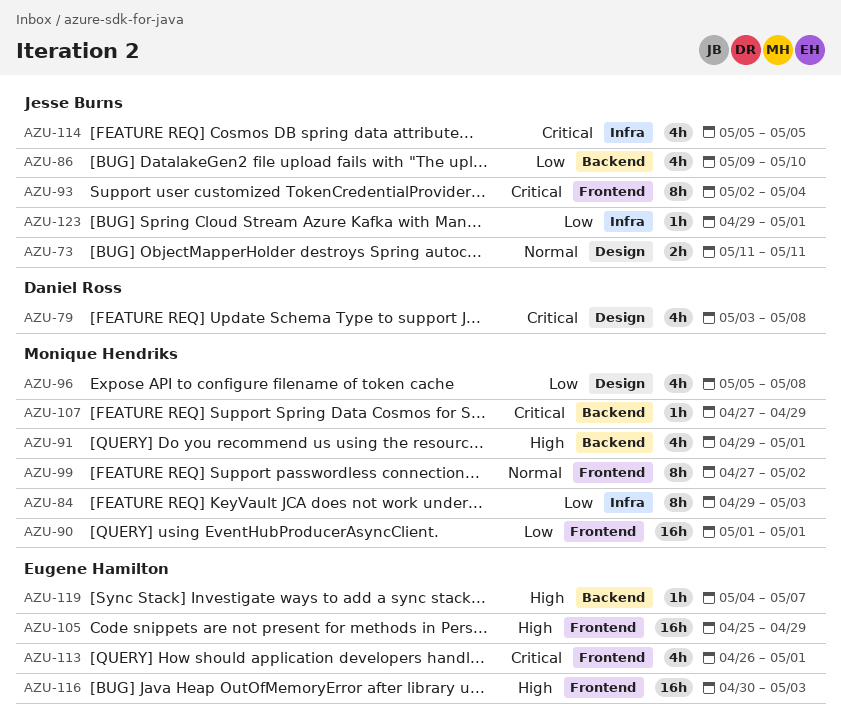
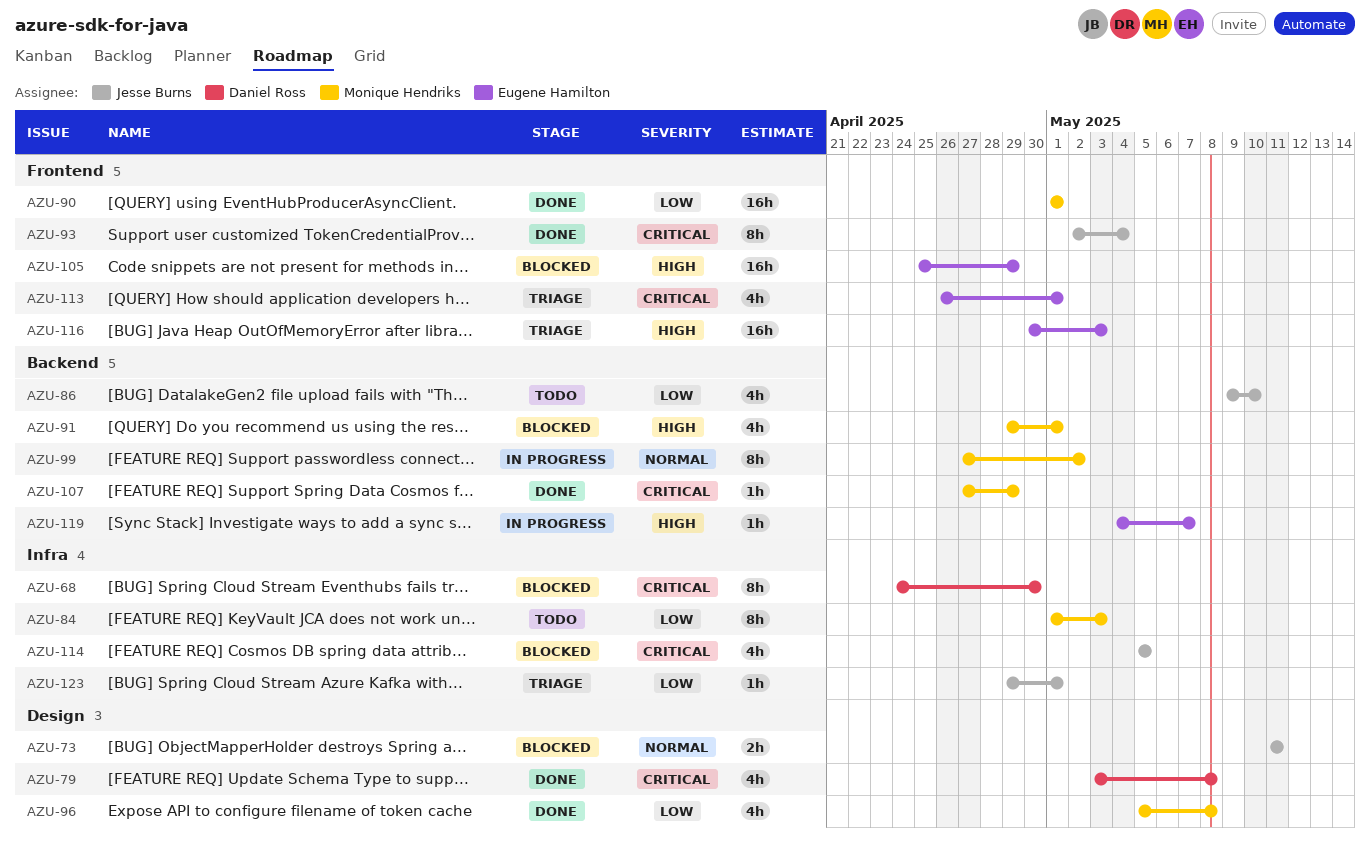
AZU-68: none -> present
AZU-84, start: Apr 29 -> May 1
AZU-99, label: Frontend -> Backend

